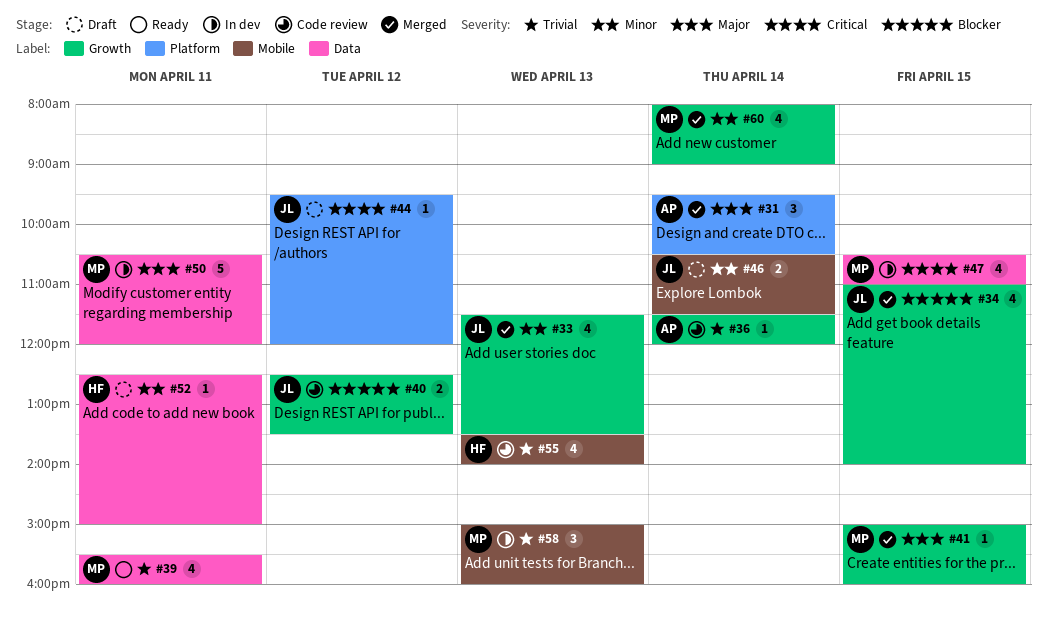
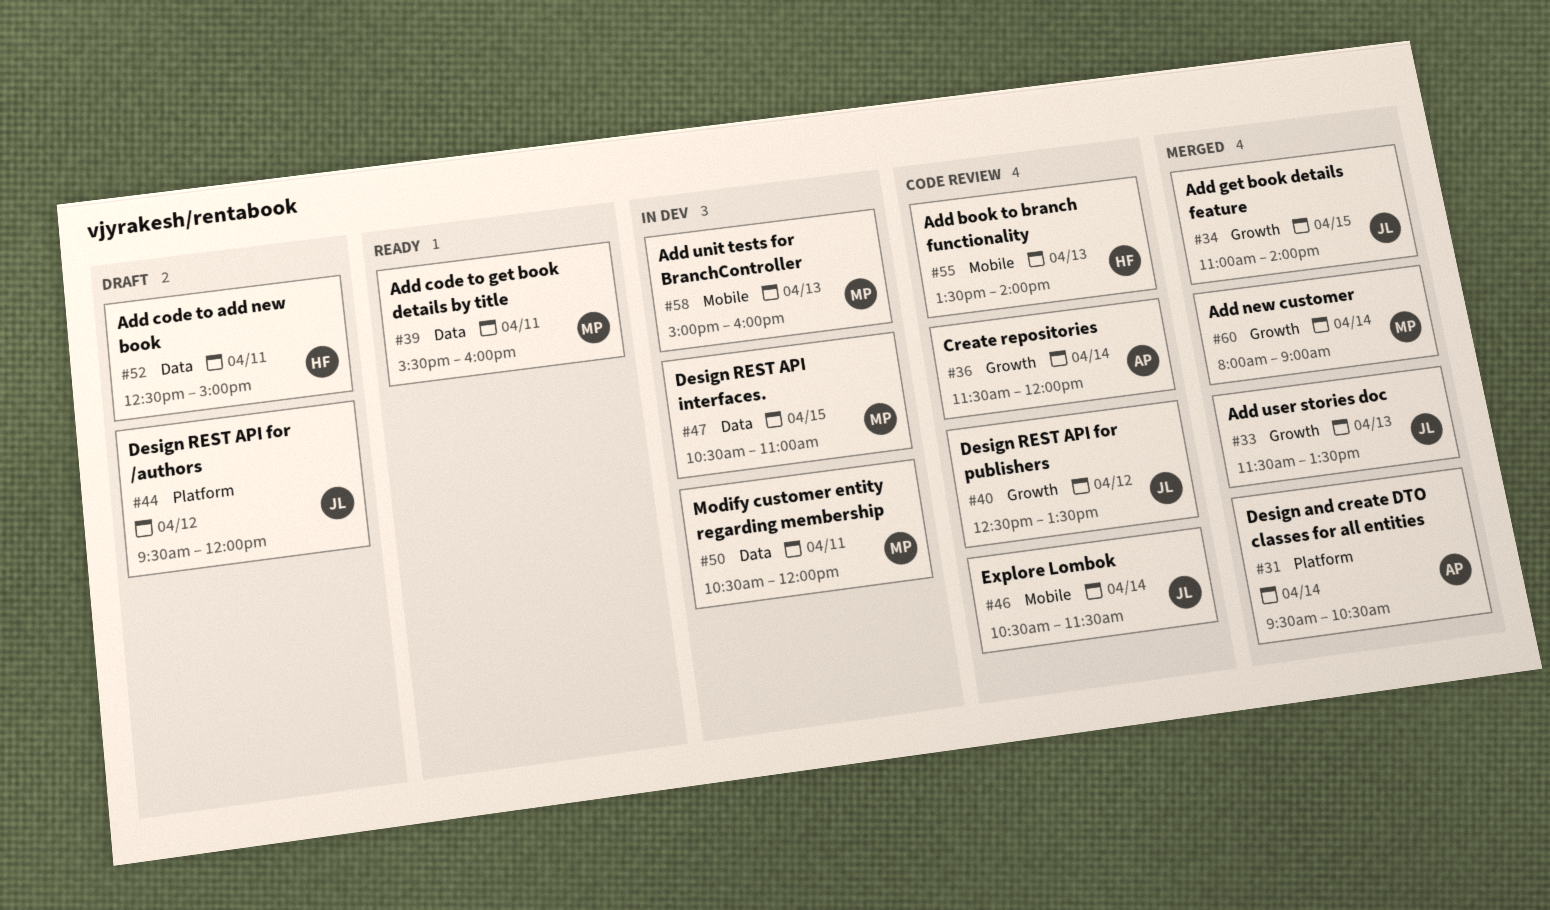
#41: present -> none
#46, status: Draft -> Code review

